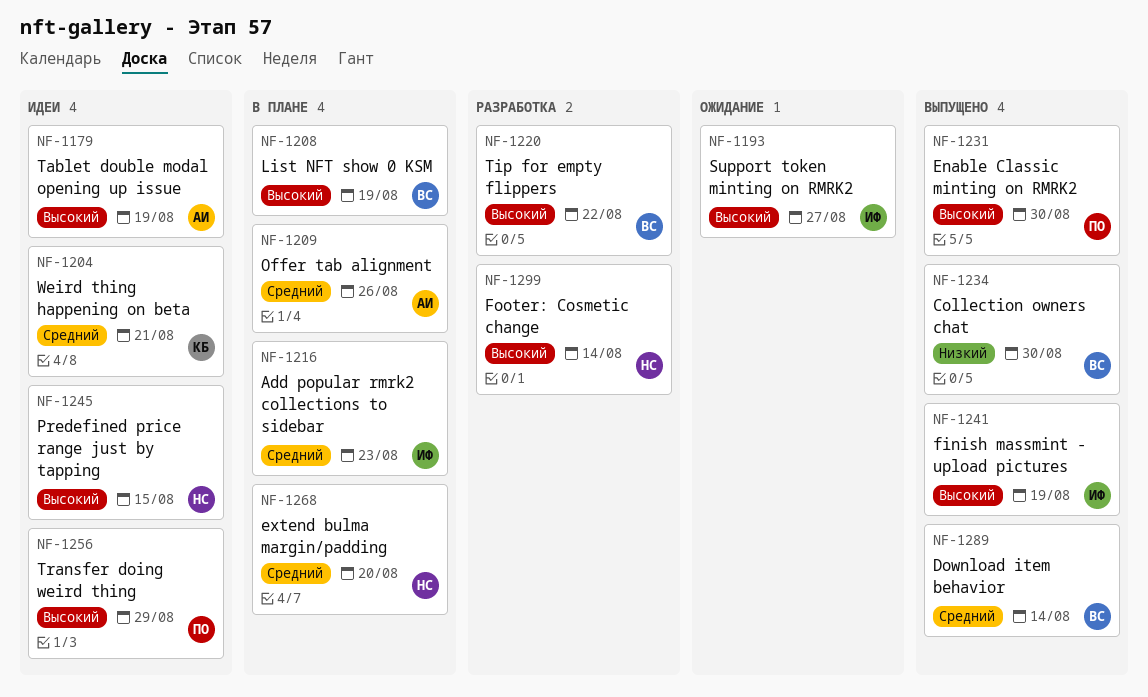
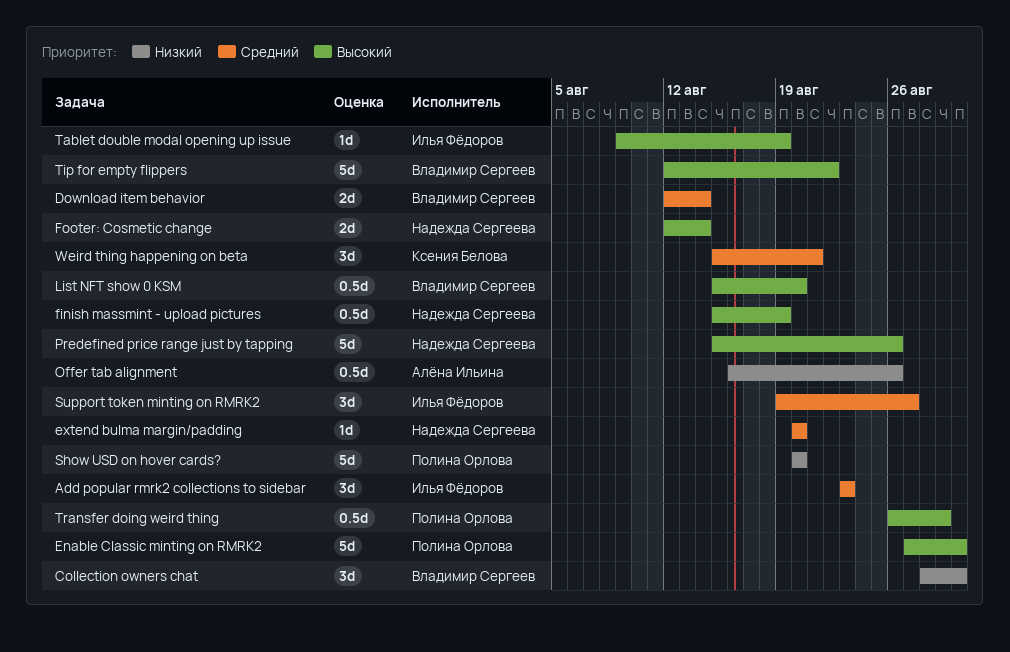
finish massmint - upload pictures, owner: Илья Фёдоров -> Надежда Сергеева
List NFT show 0 KSM, due: Aug 19 -> Aug 20
Offer tab alignment, priority: Средний -> Низкий
Predefined price range just by tapping, due: Aug 15 -> Aug 26
Show USD on hover cards?: none -> present
Support token minting on RMRK2, priority: Высокий -> Средний
Tablet double modal opening up issue, owner: Алёна Ильина -> Илья Фёдоров

